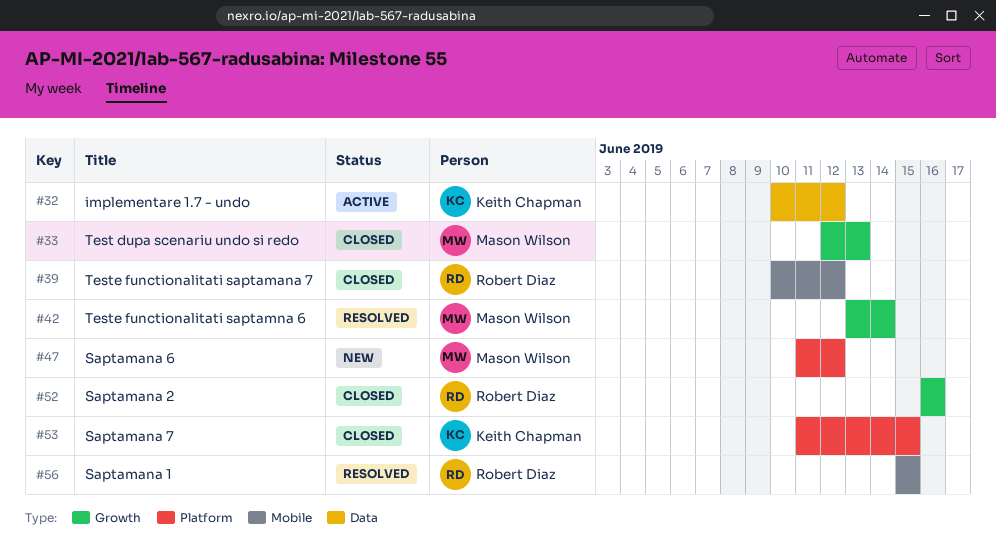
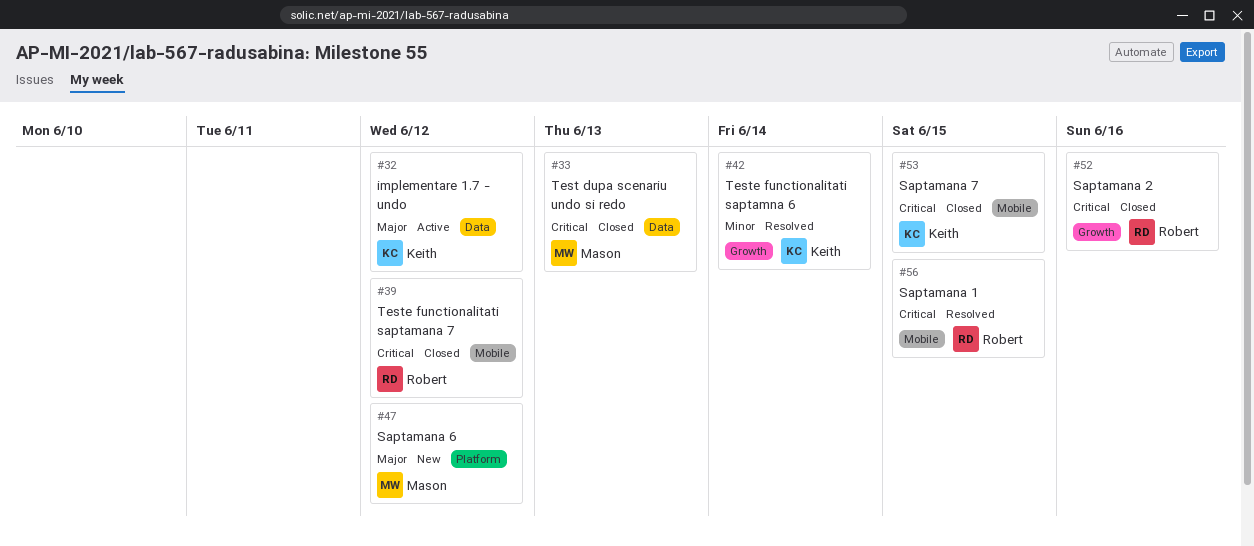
#33, label: Growth -> Data
#42, owner: Mason Wilson -> Keith Chapman
#53, label: Platform -> Mobile

